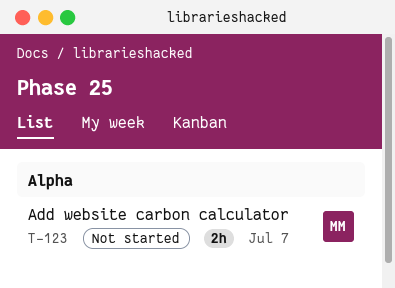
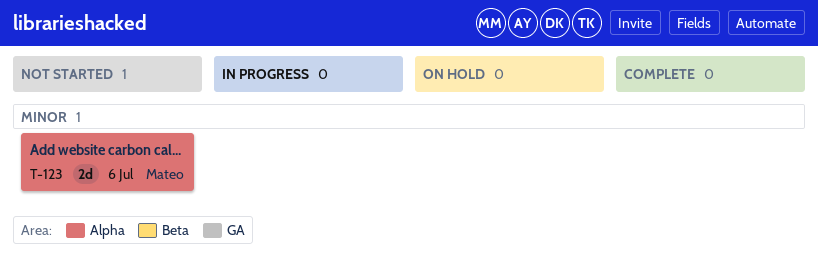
T-123, estimate: 2h -> 2d
T-123, due: Jul 7 -> Jul 6

